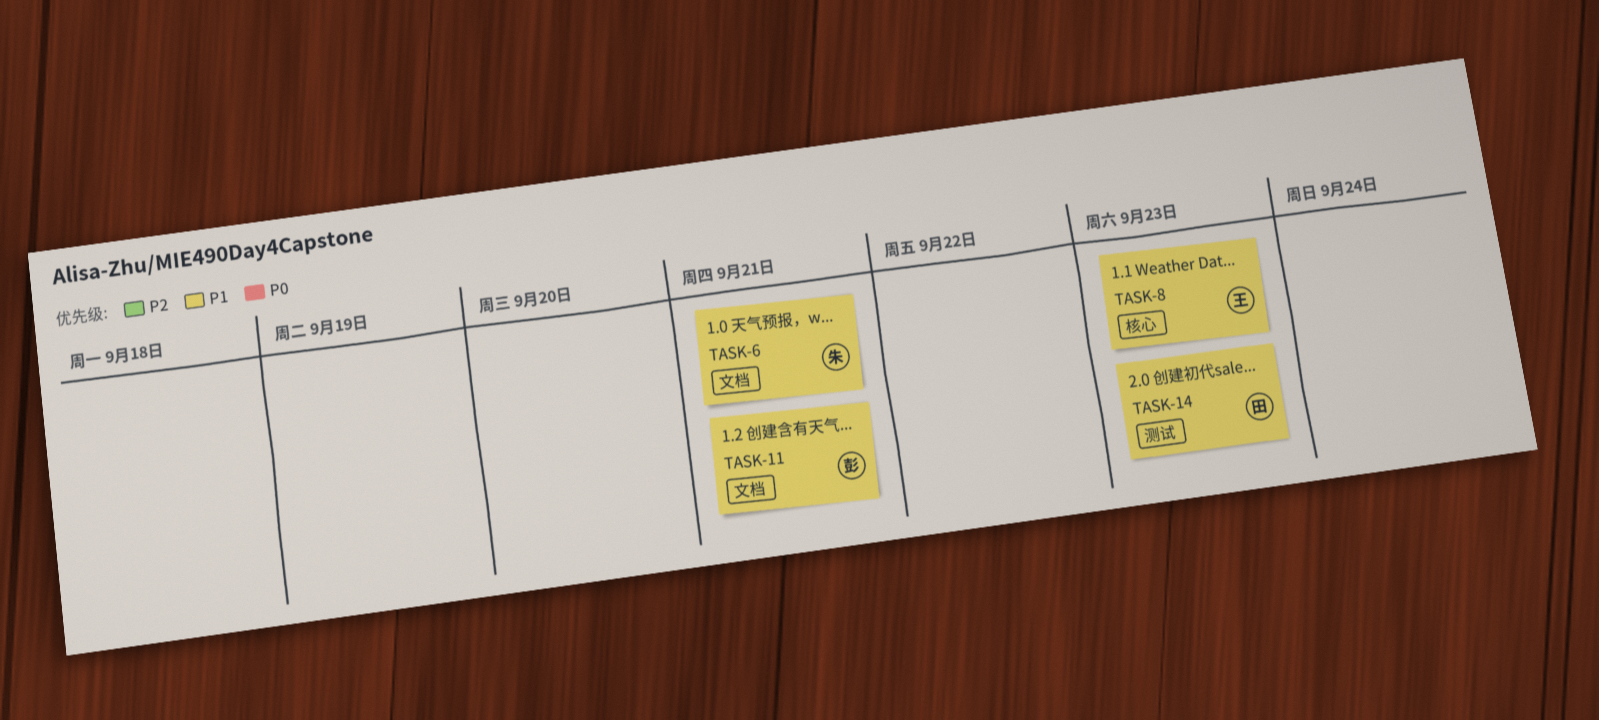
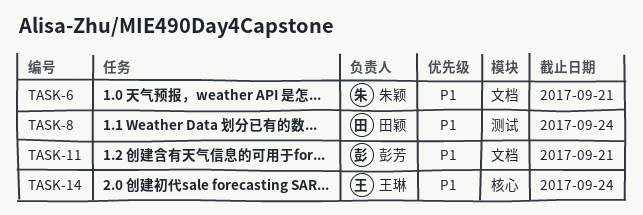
TASK-8, owner: 王琳 -> 田颖
TASK-8, label: 核心 -> 测试
TASK-8, due: Sep 23 -> Sep 24
TASK-14, owner: 田颖 -> 王琳
TASK-14, label: 测试 -> 核心
TASK-14, due: Sep 23 -> Sep 24

